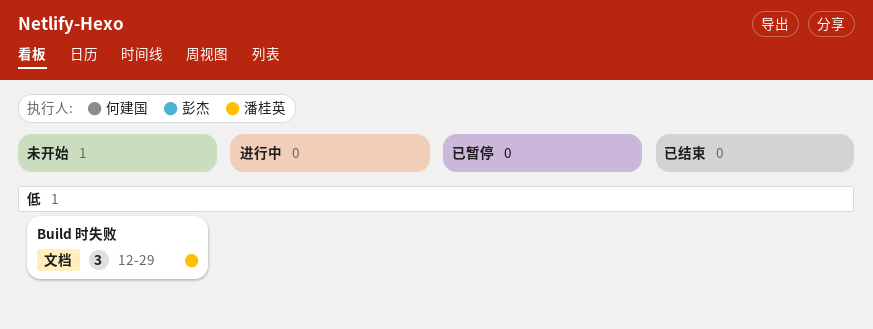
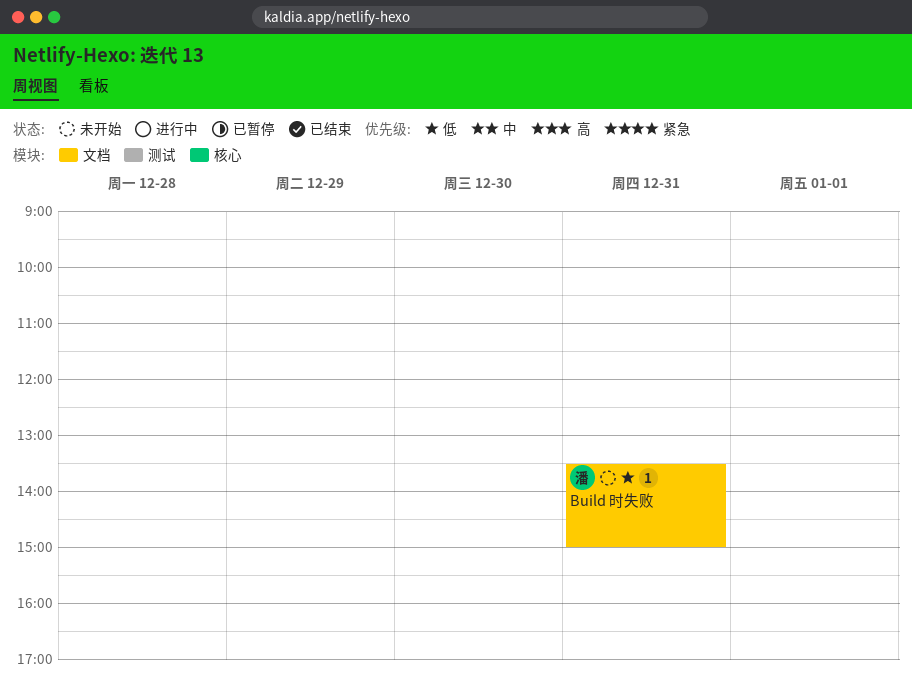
Build 时失败, estimate: 3 -> 1
Build 时失败, day: Dec 29 -> Dec 31

